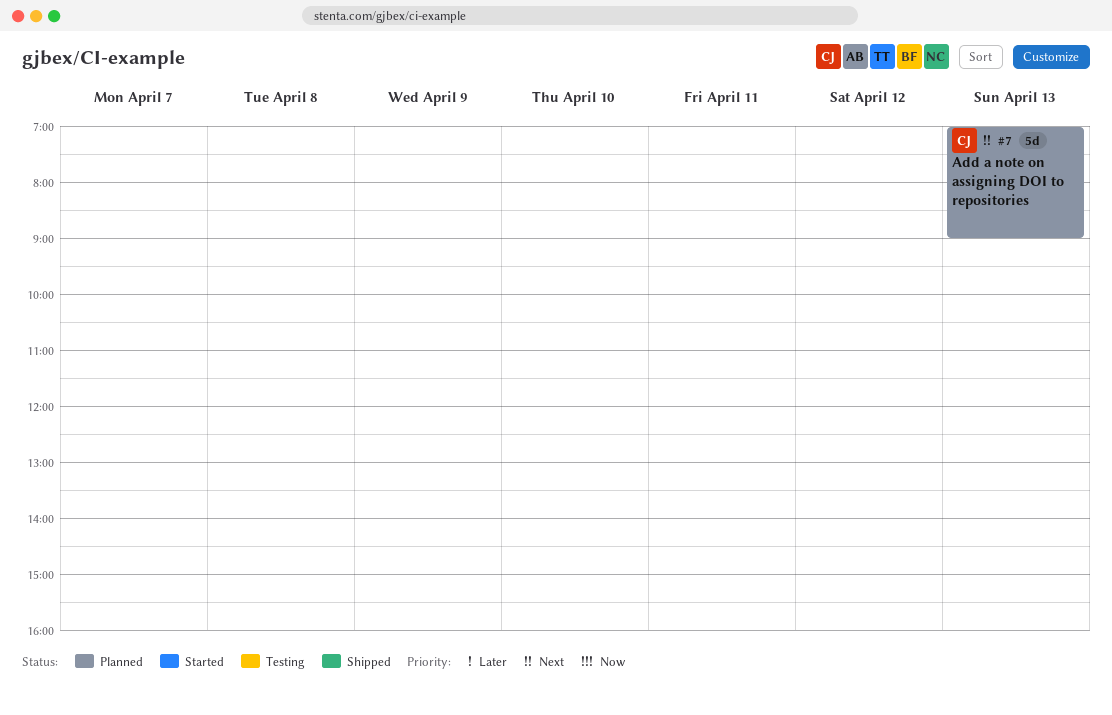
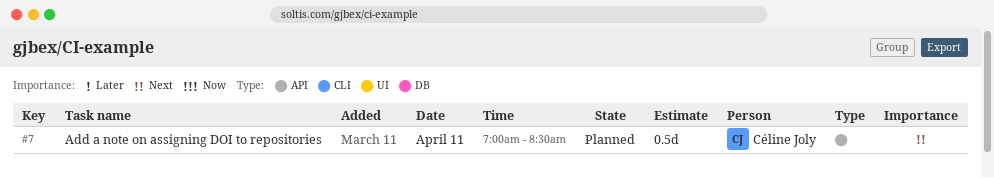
#7, estimate: 5d -> 0.5d
#7, day: Apr 13 -> Apr 11
#7, ends: 09:00 -> 08:30

